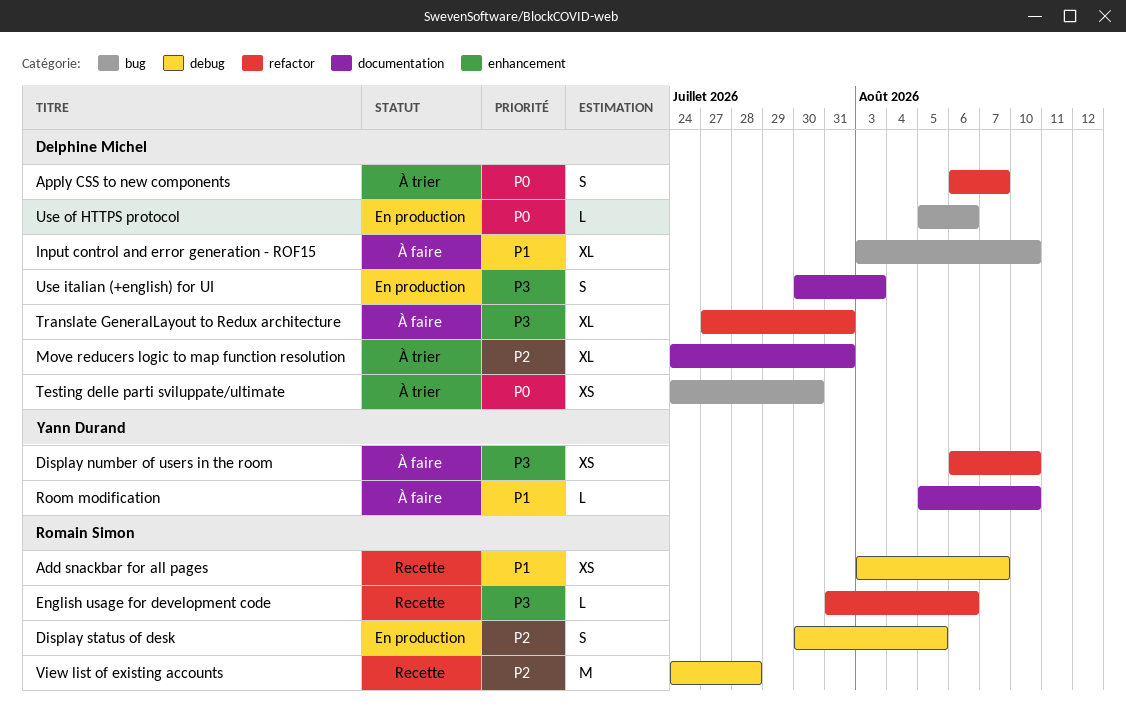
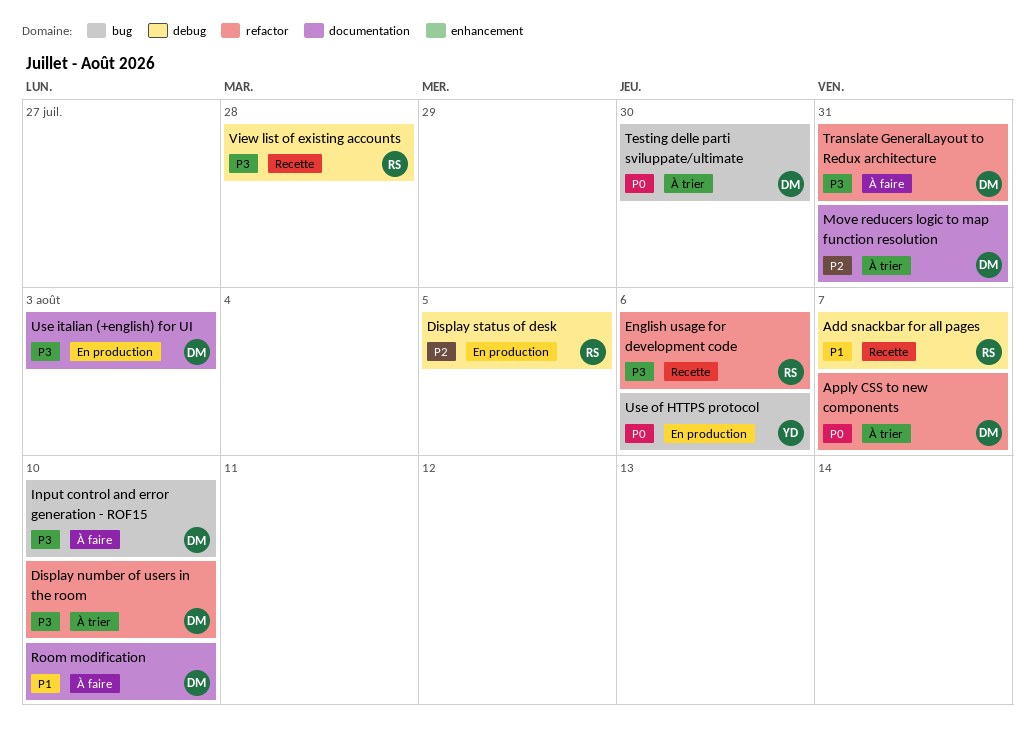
Display number of users in the room, status: À faire -> À trier
Display number of users in the room, owner: Yann Durand -> Delphine Michel
Input control and error generation - ROF15, priority: P1 -> P3
Room modification, owner: Yann Durand -> Delphine Michel
Use of HTTPS protocol, owner: Delphine Michel -> Yann Durand
View list of existing accounts, priority: P2 -> P3

